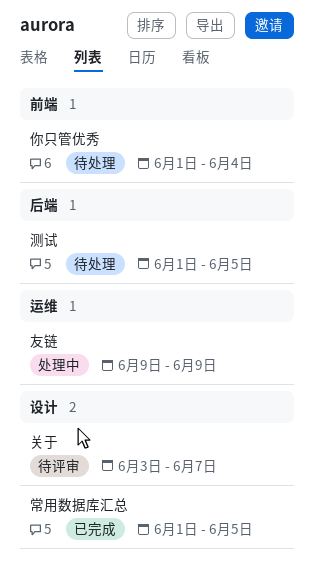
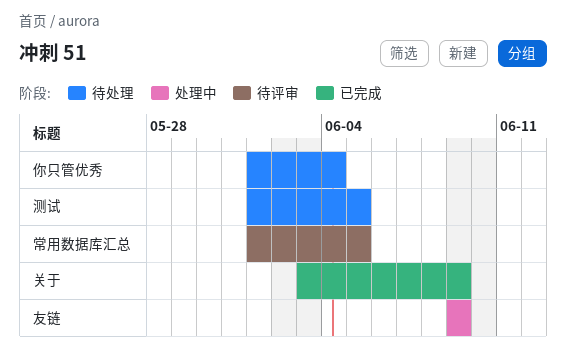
关于, status: 待评审 -> 已完成
关于, due: Jun 7 -> Jun 9
常用数据库汇总, status: 已完成 -> 待评审

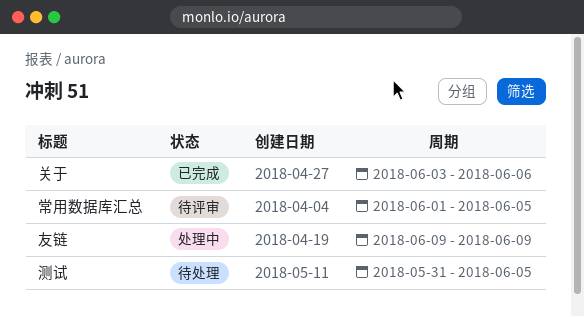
你只管优秀: present -> none
关于, due: Jun 9 -> Jun 6
测试, start: Jun 1 -> May 31

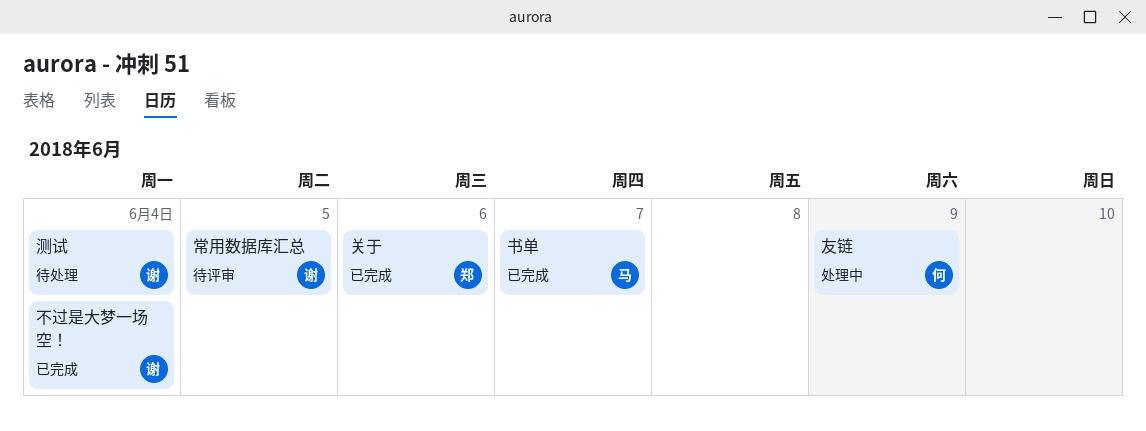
不过是大梦一场空！: none -> present
书单: none -> present
测试, due: Jun 5 -> Jun 4

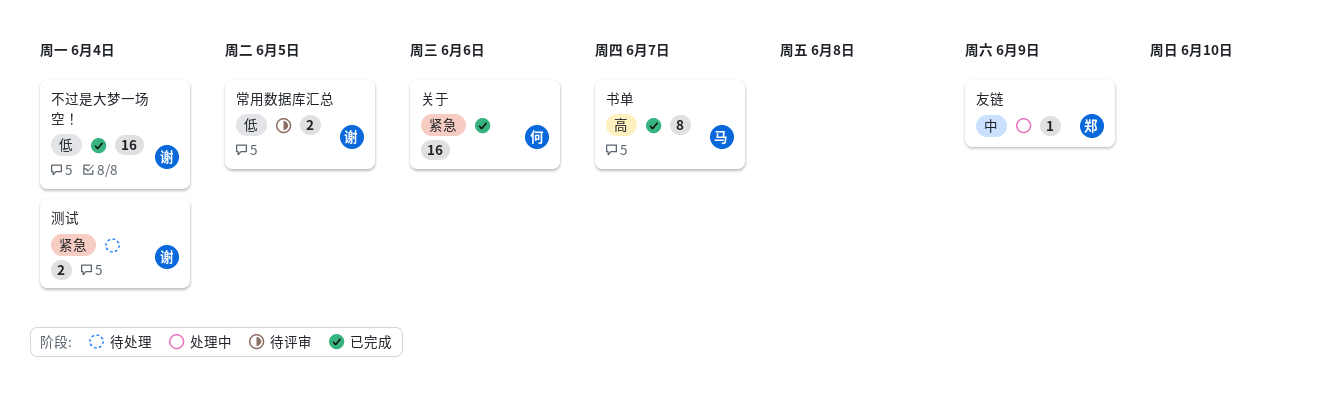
关于, owner: 郑 -> 何
友链, owner: 何 -> 郑

